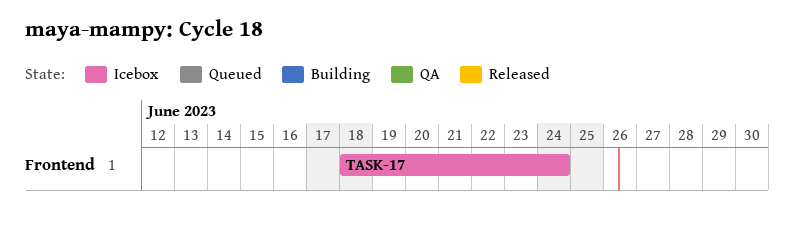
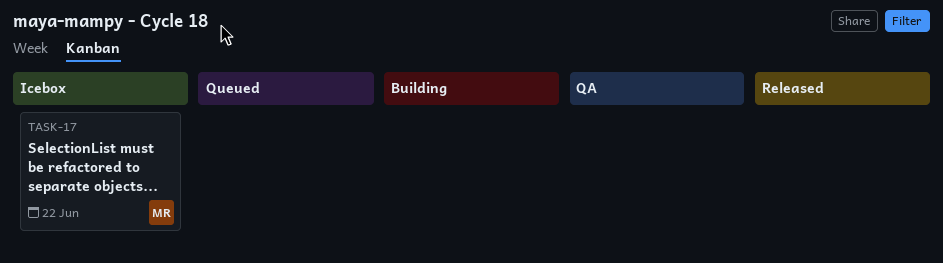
TASK-17, due: Jun 24 -> Jun 22

